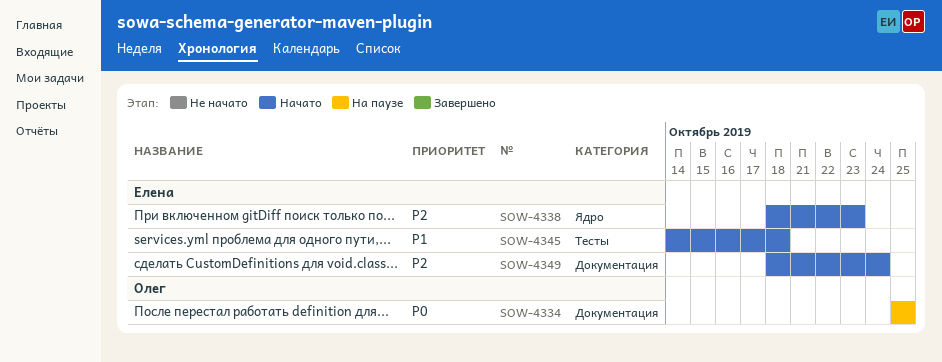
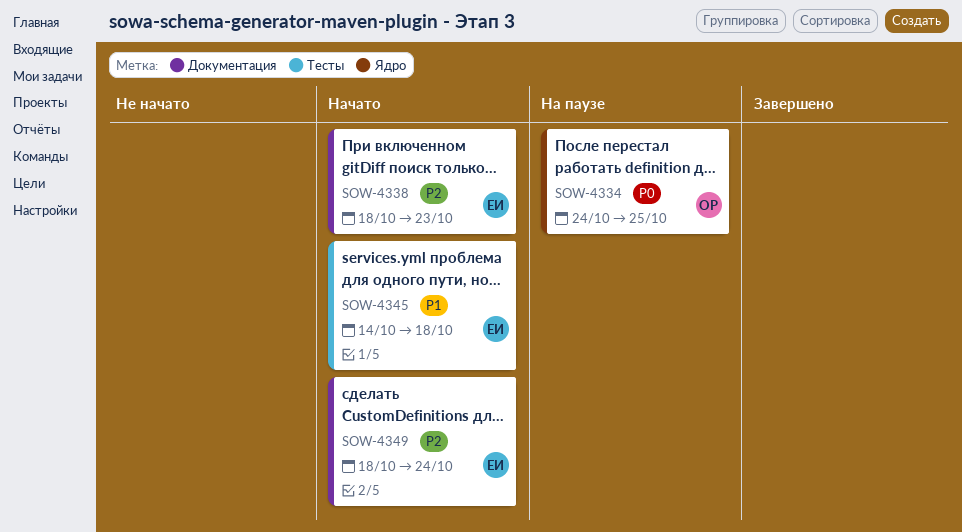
SOW-4334, label: Документация -> Ядро
SOW-4334, start: Oct 25 -> Oct 24
SOW-4338, label: Ядро -> Документация

